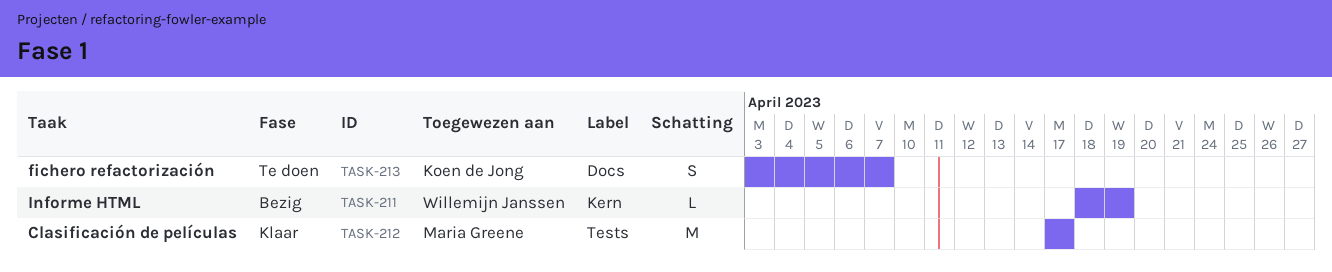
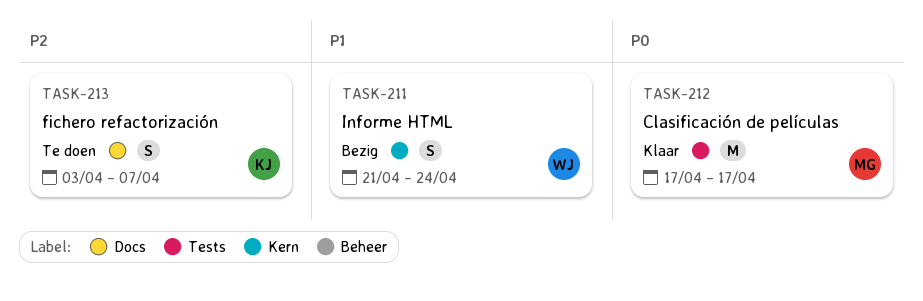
TASK-211, estimate: L -> S
TASK-211, start: Apr 18 -> Apr 21
TASK-211, due: Apr 19 -> Apr 24

